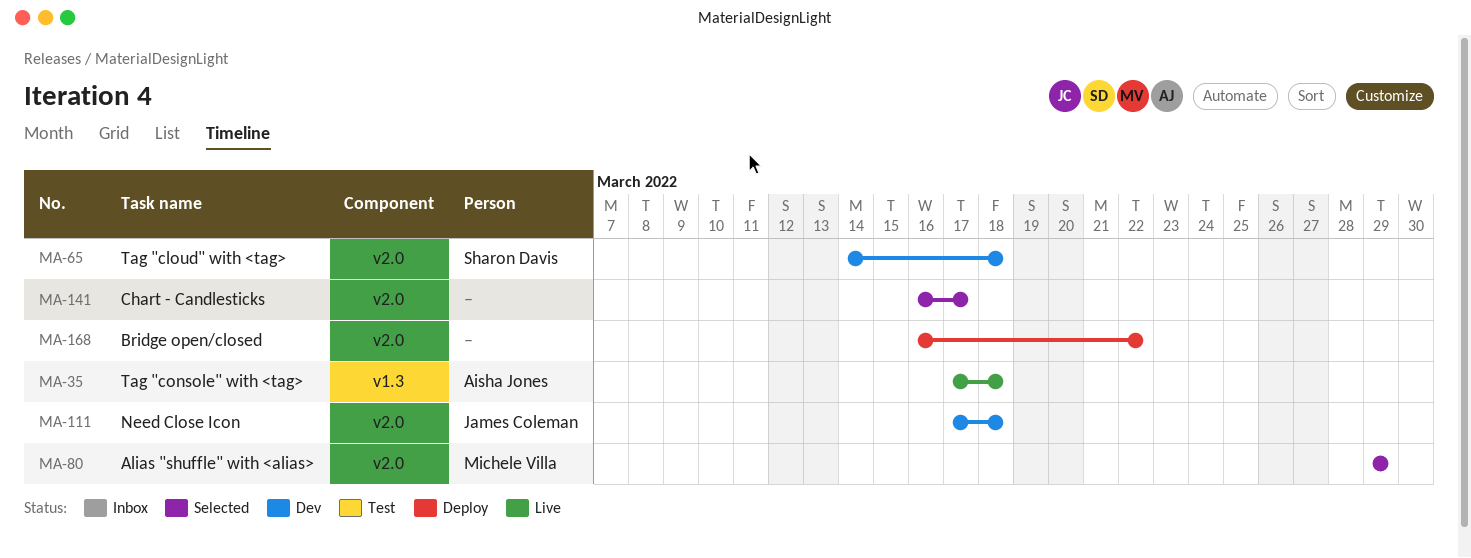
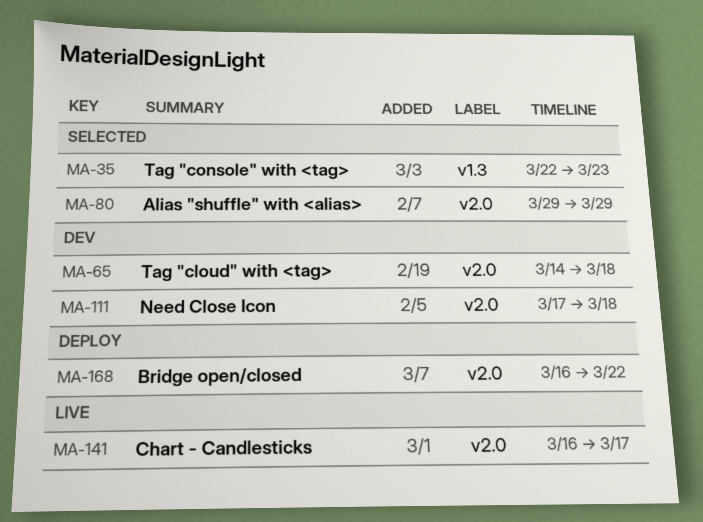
MA-35, status: Live -> Selected
MA-35, start: Mar 17 -> Mar 22
MA-35, due: Mar 18 -> Mar 23
MA-141, status: Selected -> Live

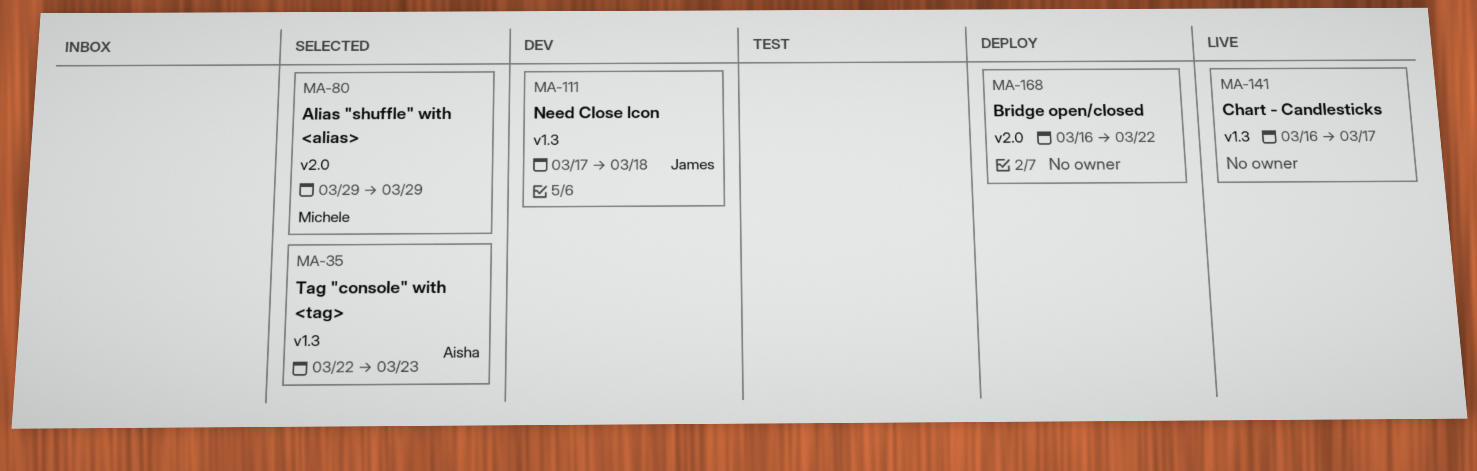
MA-65: present -> none
MA-111, label: v2.0 -> v1.3
MA-141, label: v2.0 -> v1.3

